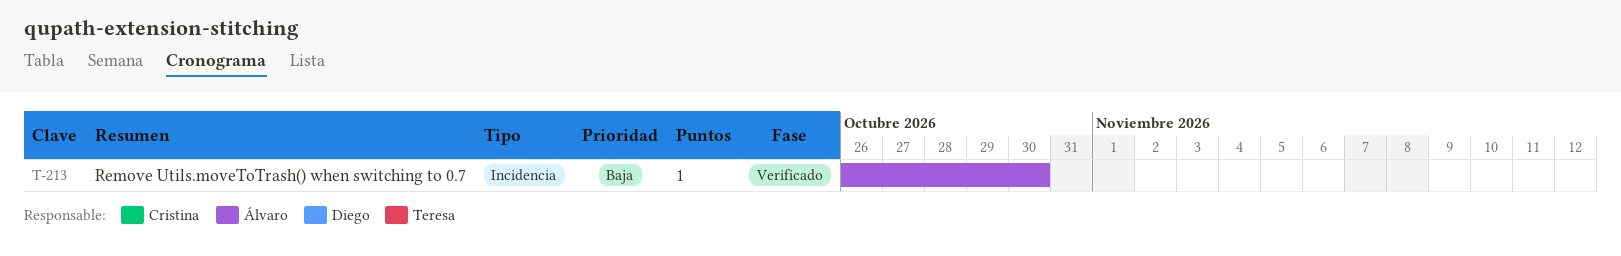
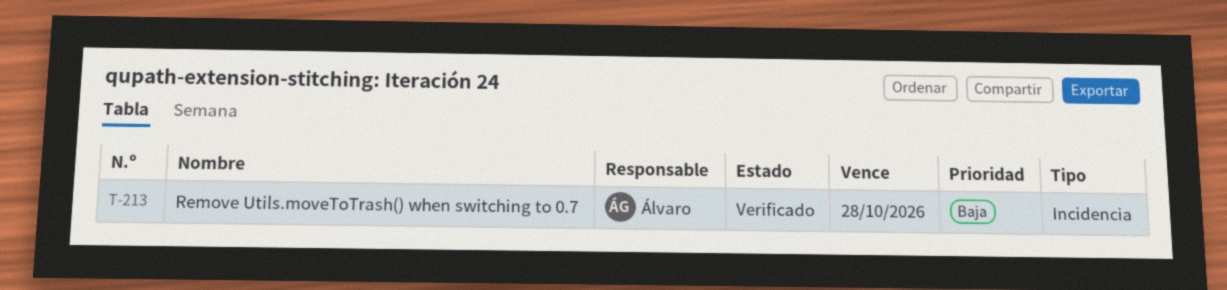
T-213, due: Oct 30 -> Oct 28

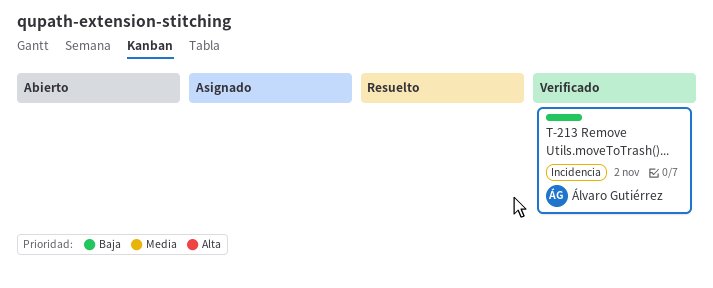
T-213, due: Oct 28 -> Nov 2

